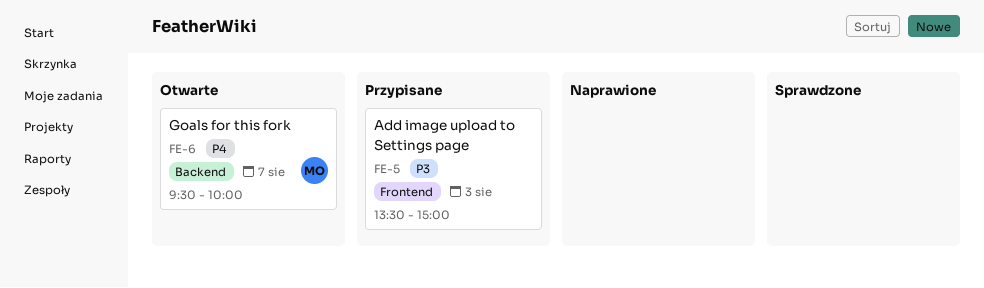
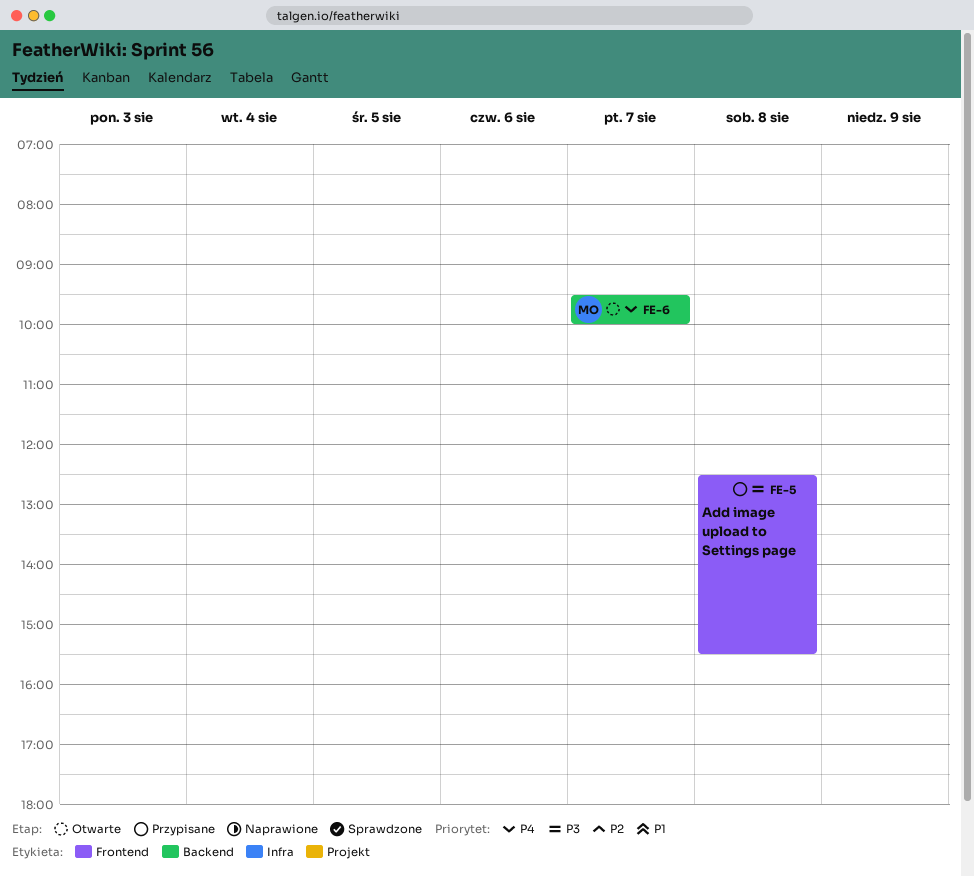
FE-5, day: Aug 3 -> Aug 8
FE-5, begins: 13:30 -> 12:30
FE-5, ends: 15:00 -> 15:30

